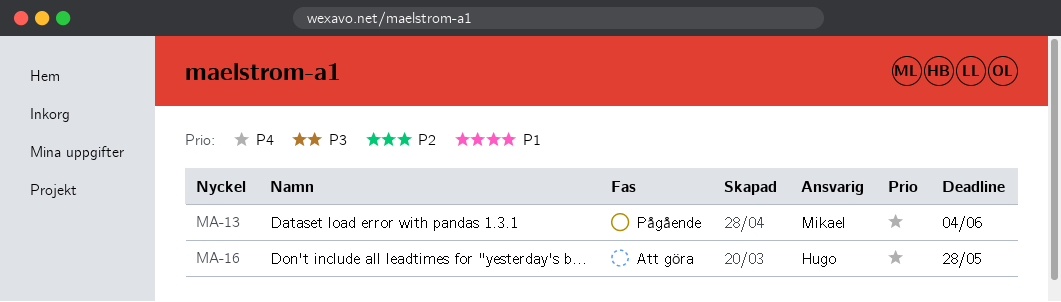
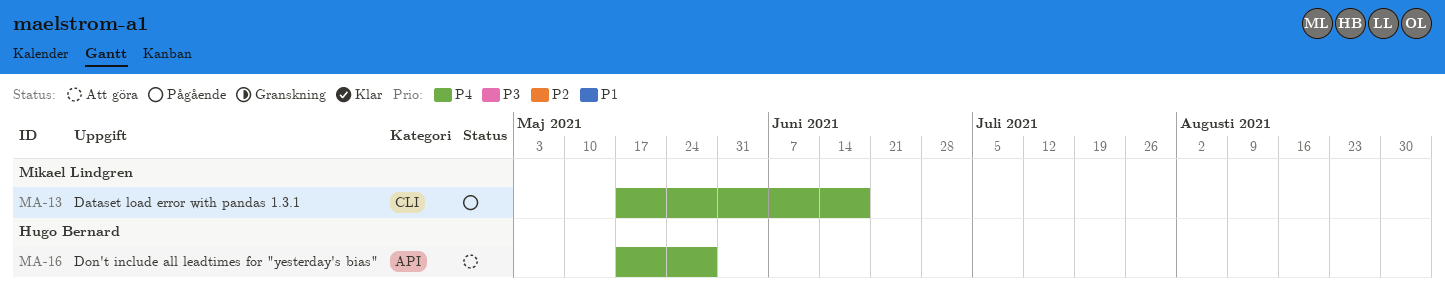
MA-13, due: Jun 4 -> Jun 18

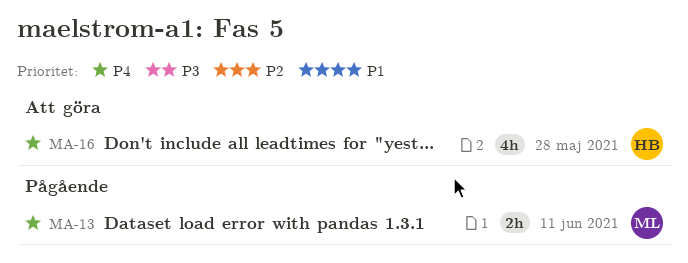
MA-13, due: Jun 18 -> Jun 11

